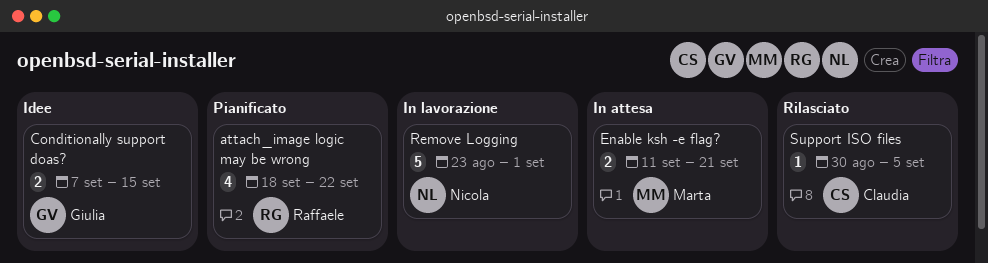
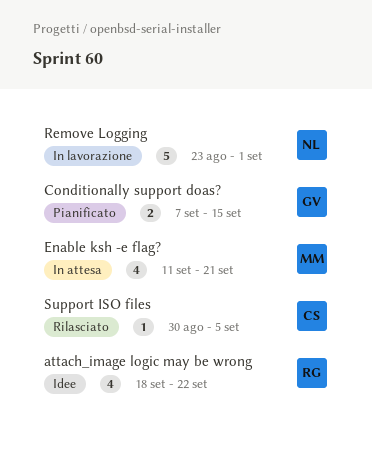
attach_image logic may be wrong, status: Pianificato -> Idee
Conditionally support doas?, status: Idee -> Pianificato
Enable ksh -e flag?, estimate: 2 -> 4

